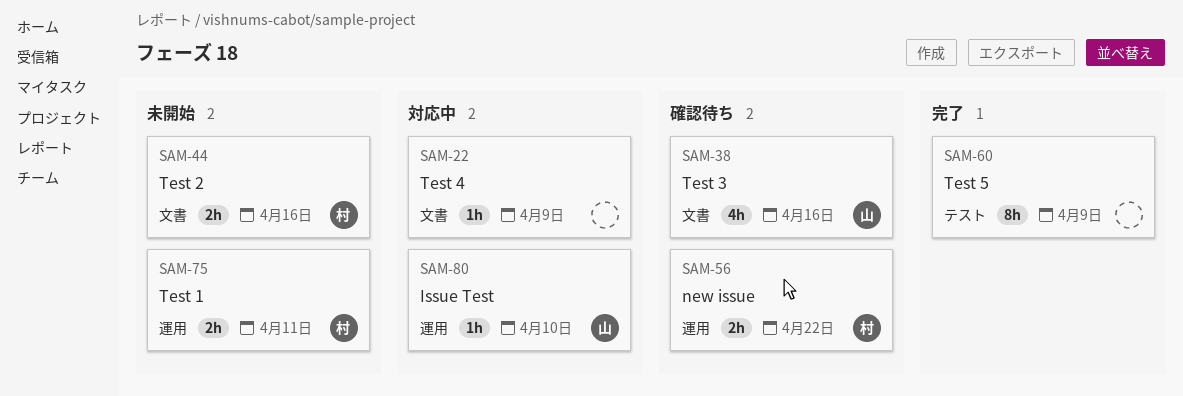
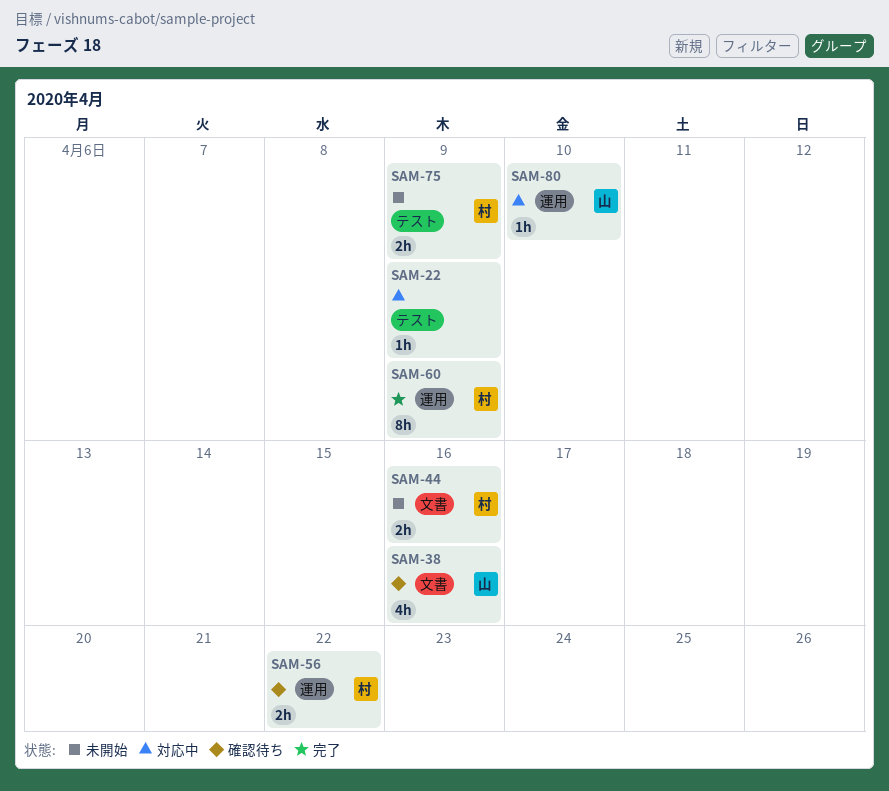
SAM-22, label: 文書 -> テスト
SAM-60, owner: none -> 村
SAM-60, label: テスト -> 運用
SAM-75, label: 運用 -> テスト
SAM-75, due: Apr 11 -> Apr 9

